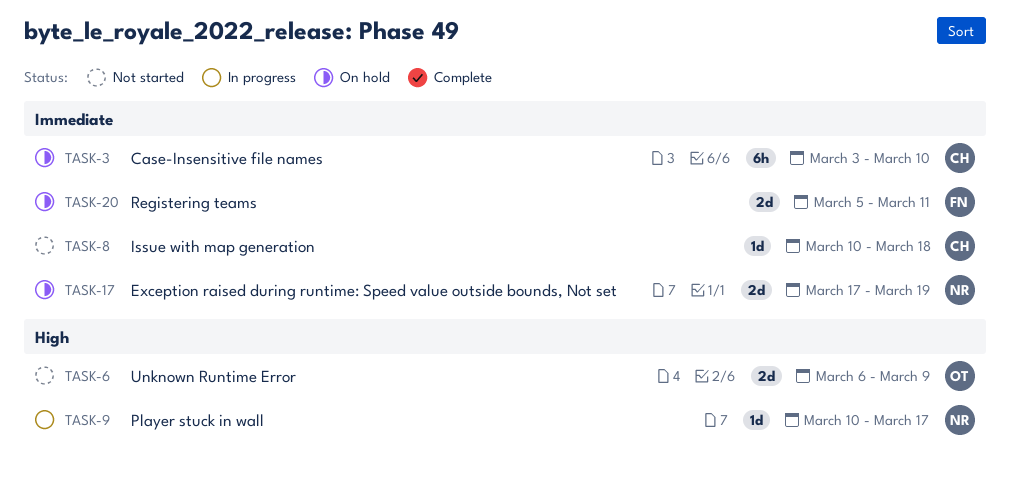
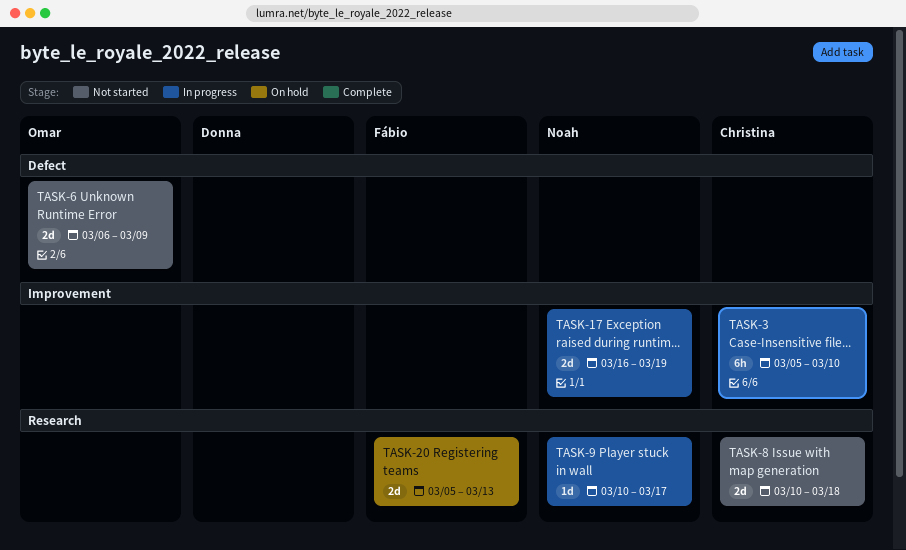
TASK-3, status: On hold -> In progress
TASK-3, start: Mar 3 -> Mar 5
TASK-8, estimate: 1d -> 2d
TASK-17, status: On hold -> In progress
TASK-17, start: Mar 17 -> Mar 16
TASK-20, due: Mar 11 -> Mar 13

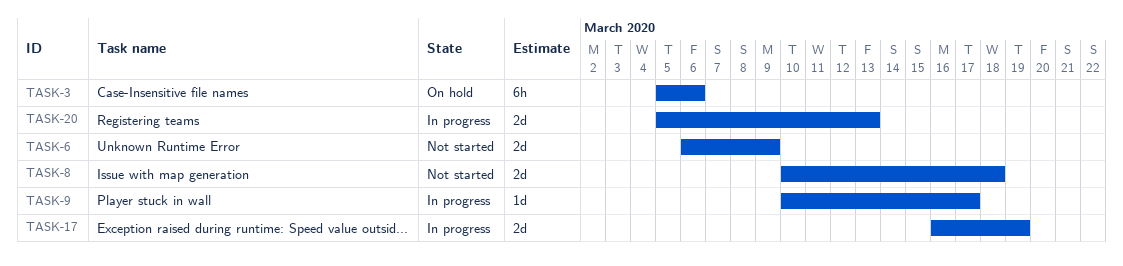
TASK-3, status: In progress -> On hold
TASK-3, due: Mar 10 -> Mar 6
TASK-20, status: On hold -> In progress

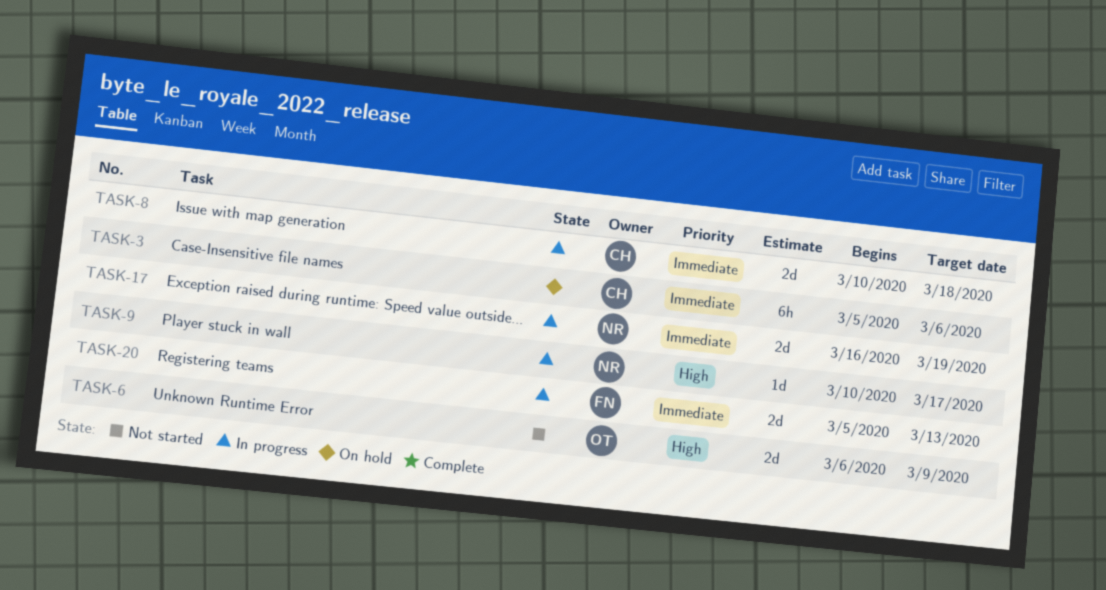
TASK-8, status: Not started -> In progress

